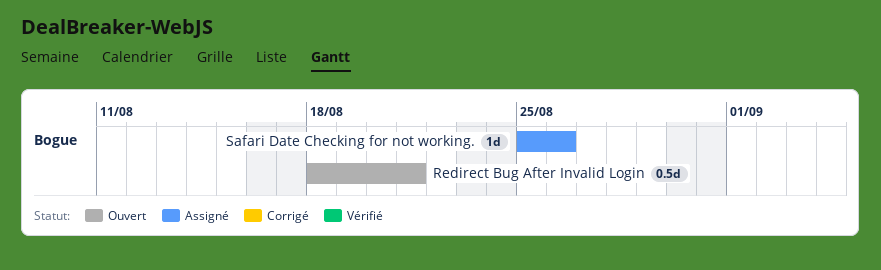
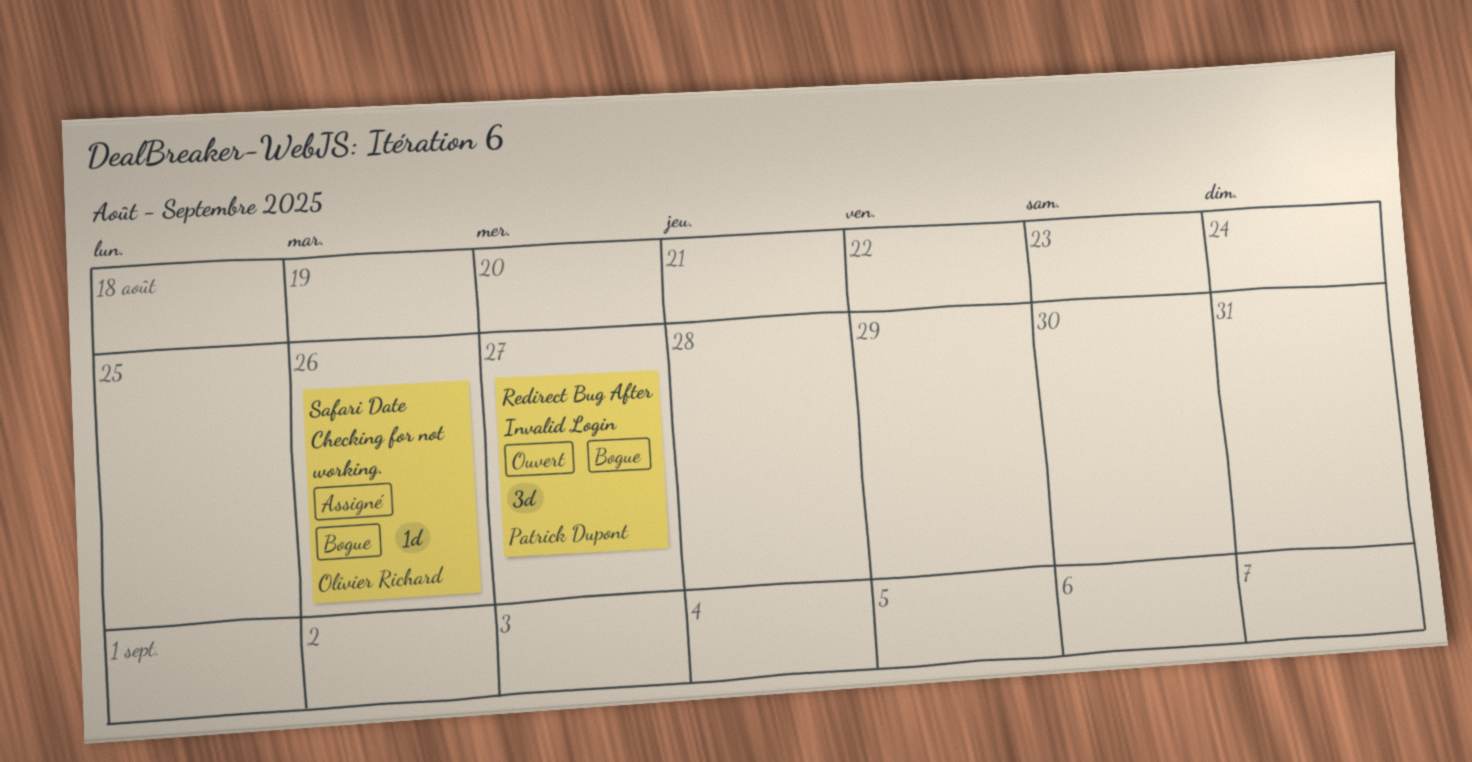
Redirect Bug After Invalid Login, estimate: 0.5d -> 3d
Redirect Bug After Invalid Login, due: Aug 21 -> Aug 27

